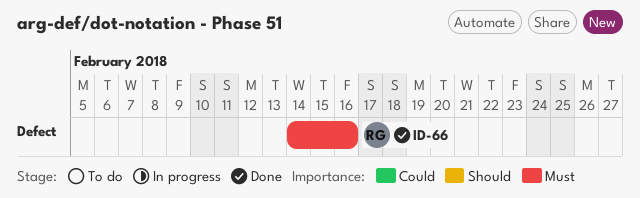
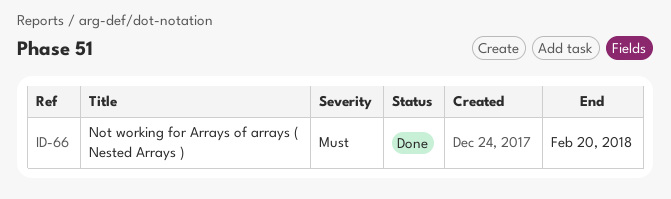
ID-66, due: Feb 16 -> Feb 20

